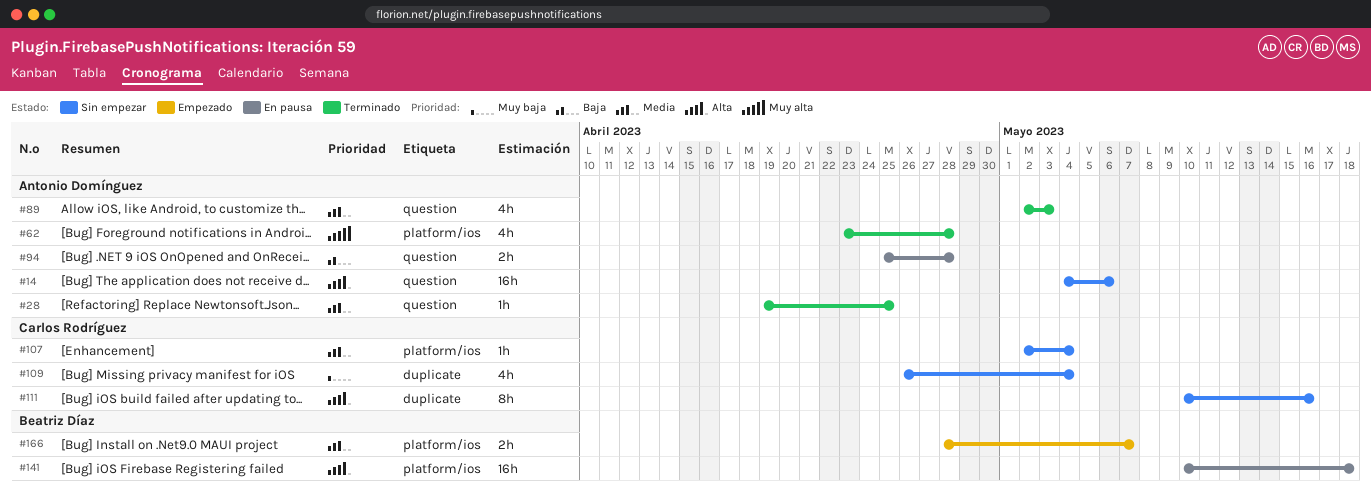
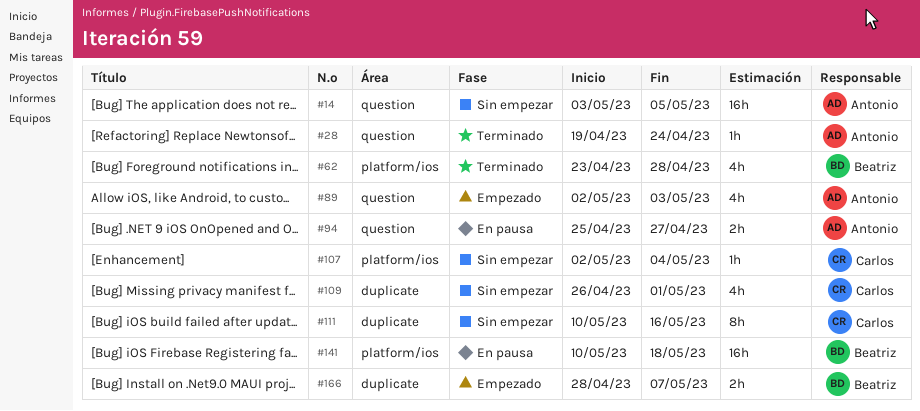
#14, start: May 4 -> May 3
#14, due: May 6 -> May 5
#28, due: Apr 25 -> Apr 24
#62, owner: Antonio Domínguez -> Beatriz Díaz
#89, status: Terminado -> Empezado
#94, due: Apr 28 -> Apr 27
#109, due: May 4 -> May 1
#166, label: platform/ios -> duplicate

